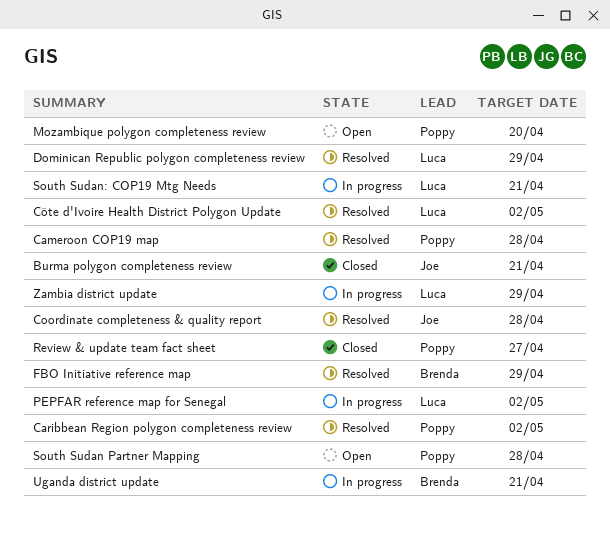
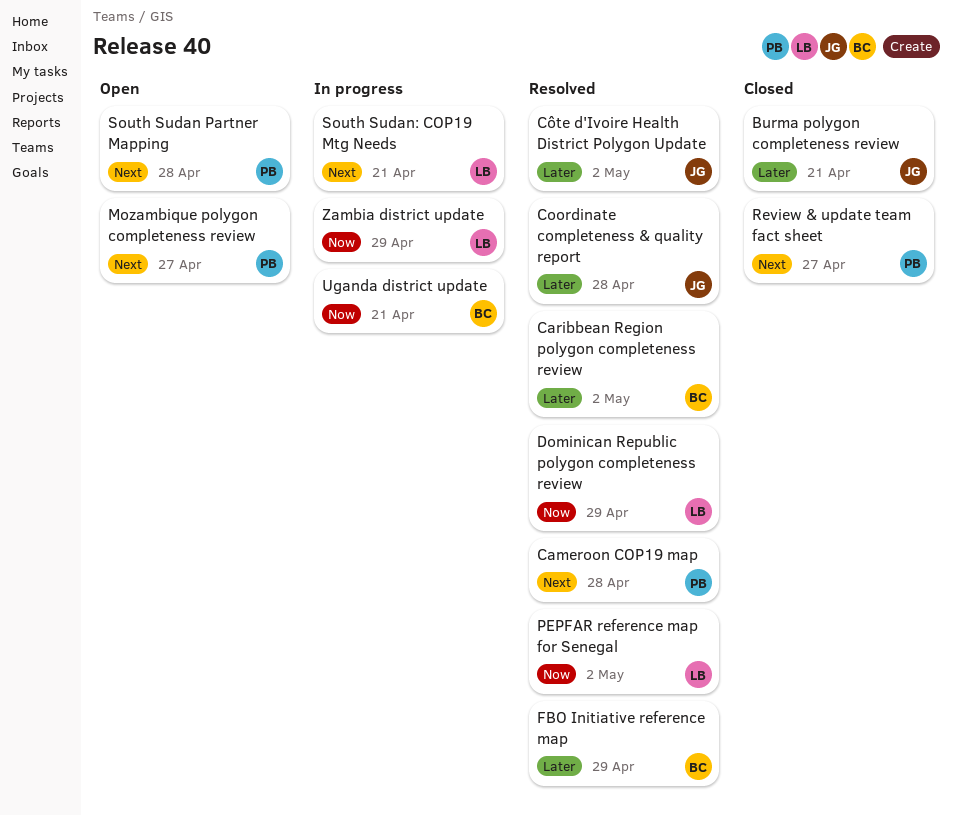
Caribbean Region polygon completeness review, owner: Poppy -> Brenda
Côte d'Ivoire Health District Polygon Update, owner: Luca -> Joe
Mozambique polygon completeness review, due: Apr 20 -> Apr 27
PEPFAR reference map for Senegal, status: In progress -> Resolved

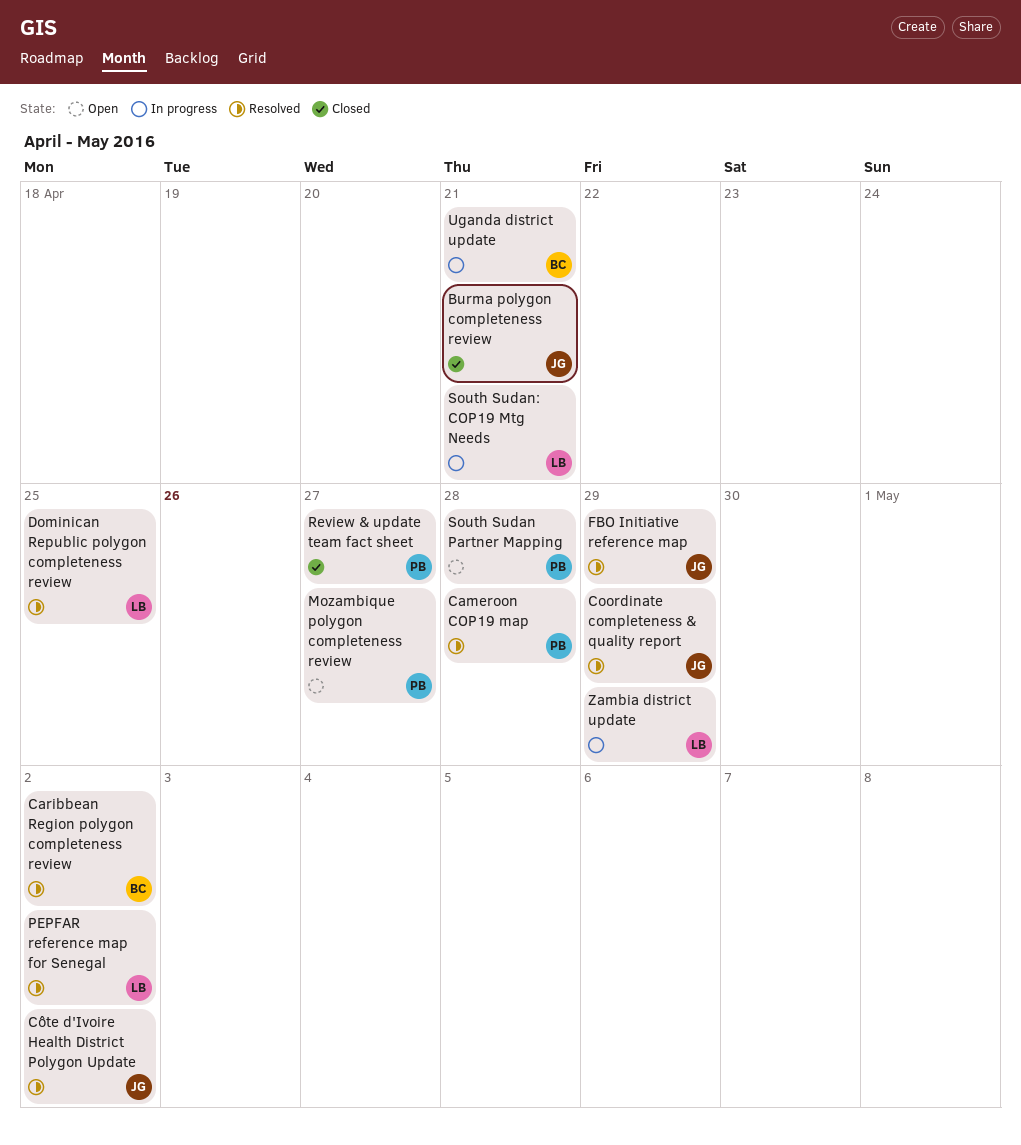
Coordinate completeness & quality report, due: Apr 28 -> Apr 29
Dominican Republic polygon completeness review, due: Apr 29 -> Apr 25
FBO Initiative reference map, owner: BC -> JG

